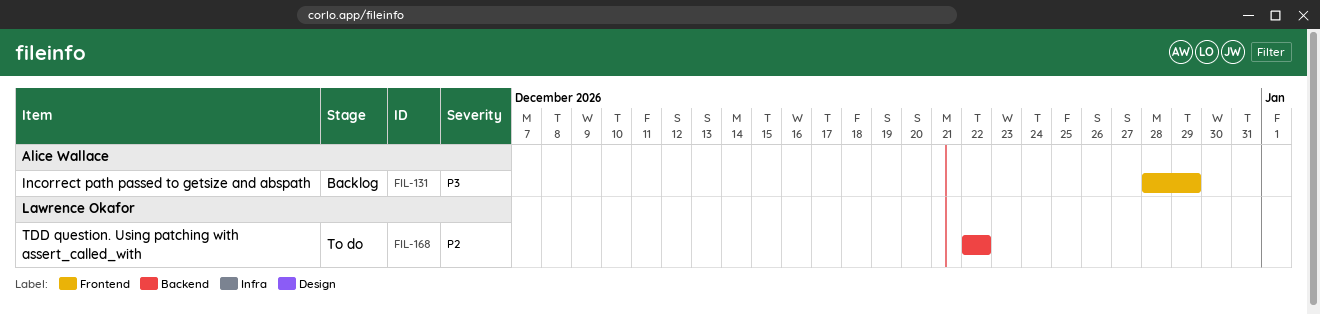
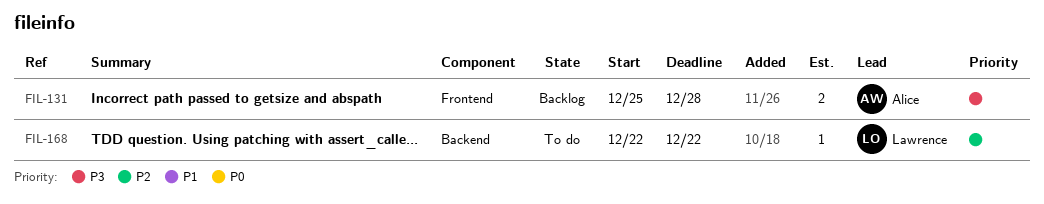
FIL-131, start: Dec 28 -> Dec 25
FIL-131, due: Dec 29 -> Dec 28

